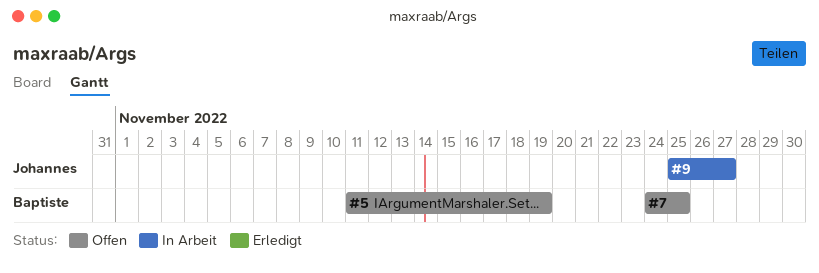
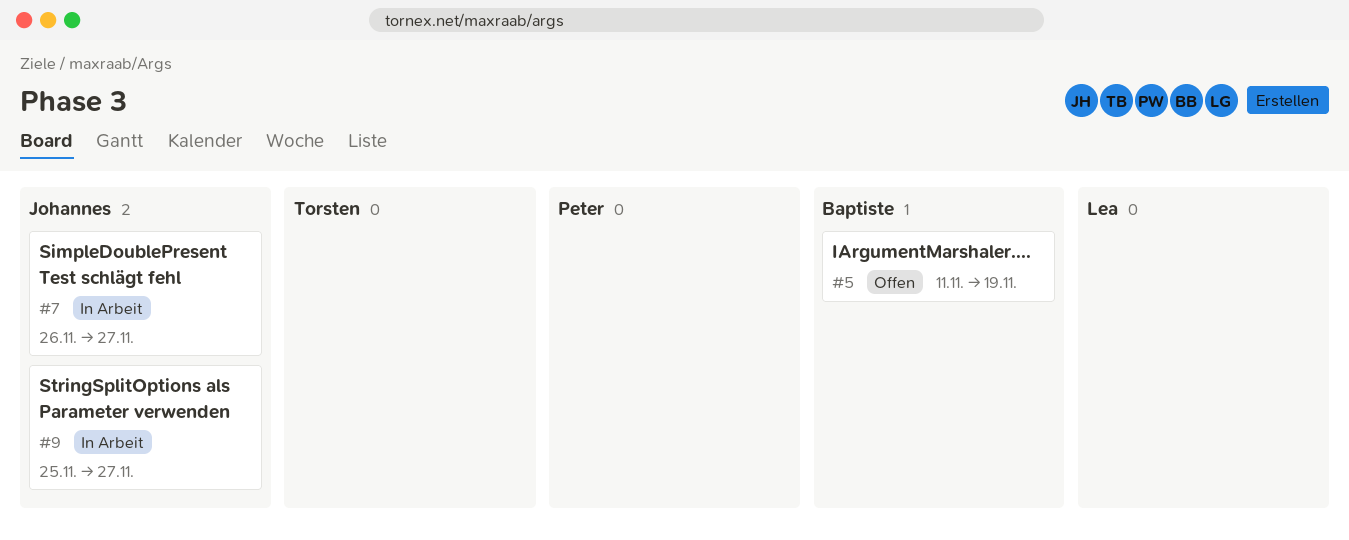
#7, status: Offen -> In Arbeit
#7, owner: Baptiste -> Johannes
#7, start: Nov 24 -> Nov 26
#7, due: Nov 25 -> Nov 27

